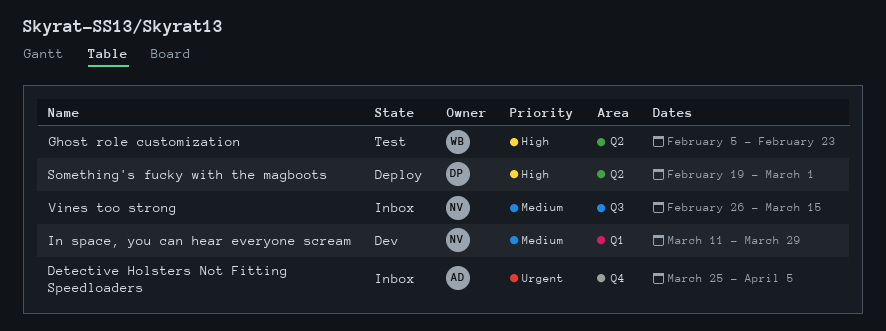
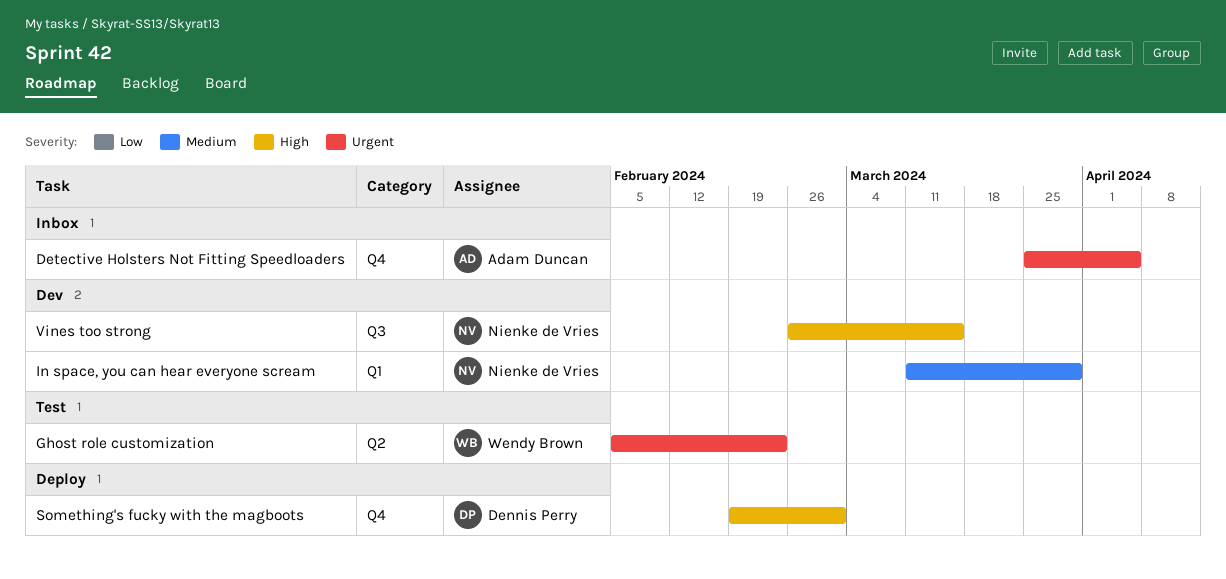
Ghost role customization, priority: High -> Urgent
Something's fucky with the magboots, label: Q2 -> Q4
Vines too strong, status: Inbox -> Dev
Vines too strong, priority: Medium -> High

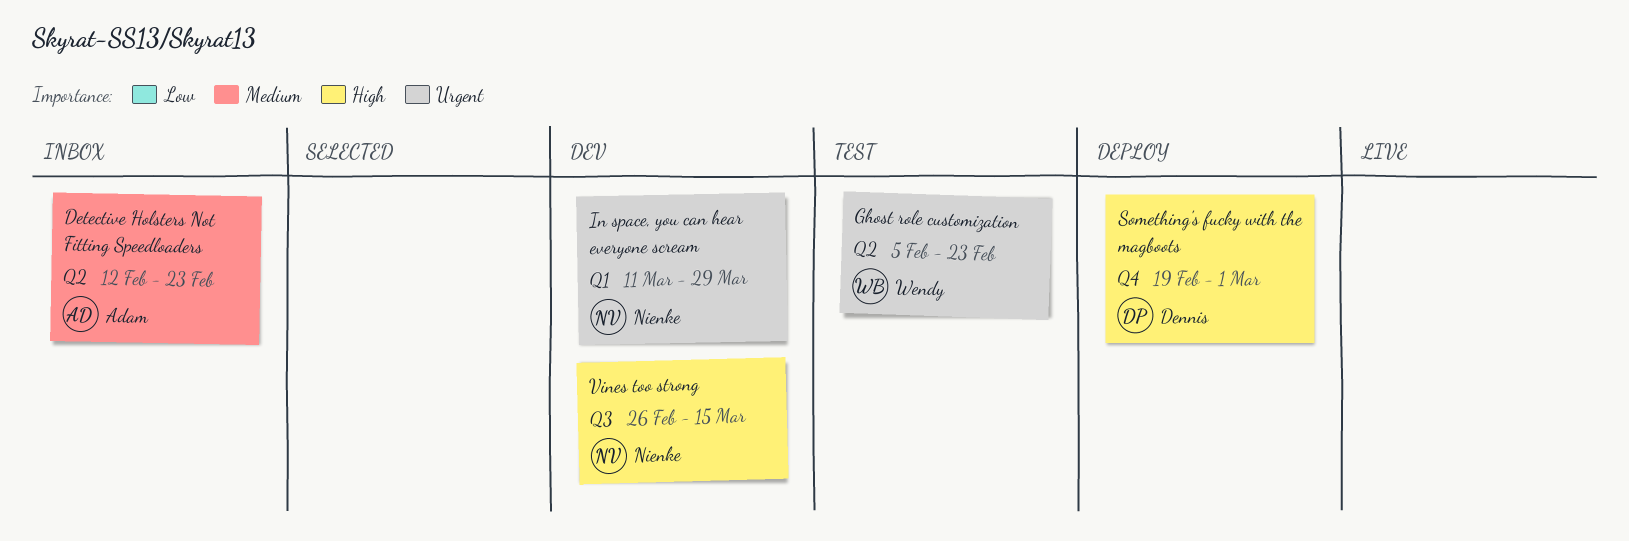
Detective Holsters Not Fitting Speedloaders, priority: Urgent -> Medium
Detective Holsters Not Fitting Speedloaders, label: Q4 -> Q2
Detective Holsters Not Fitting Speedloaders, start: Mar 25 -> Feb 12
Detective Holsters Not Fitting Speedloaders, due: Apr 5 -> Feb 23
In space, you can hear everyone scream, priority: Medium -> Urgent

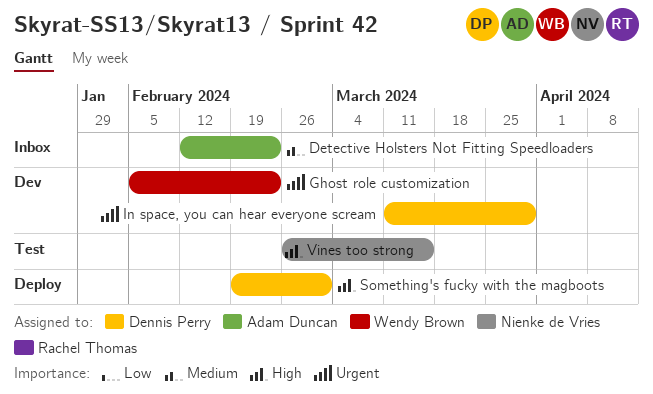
Ghost role customization, status: Test -> Dev
In space, you can hear everyone scream, owner: Nienke de Vries -> Dennis Perry
Vines too strong, status: Dev -> Test

